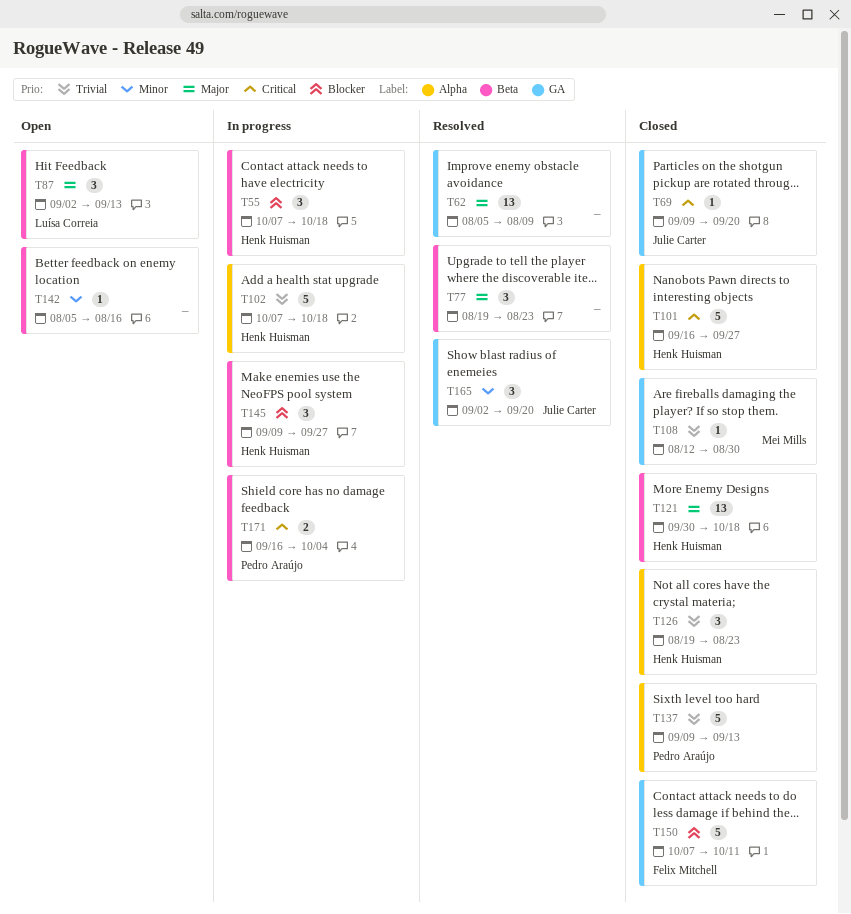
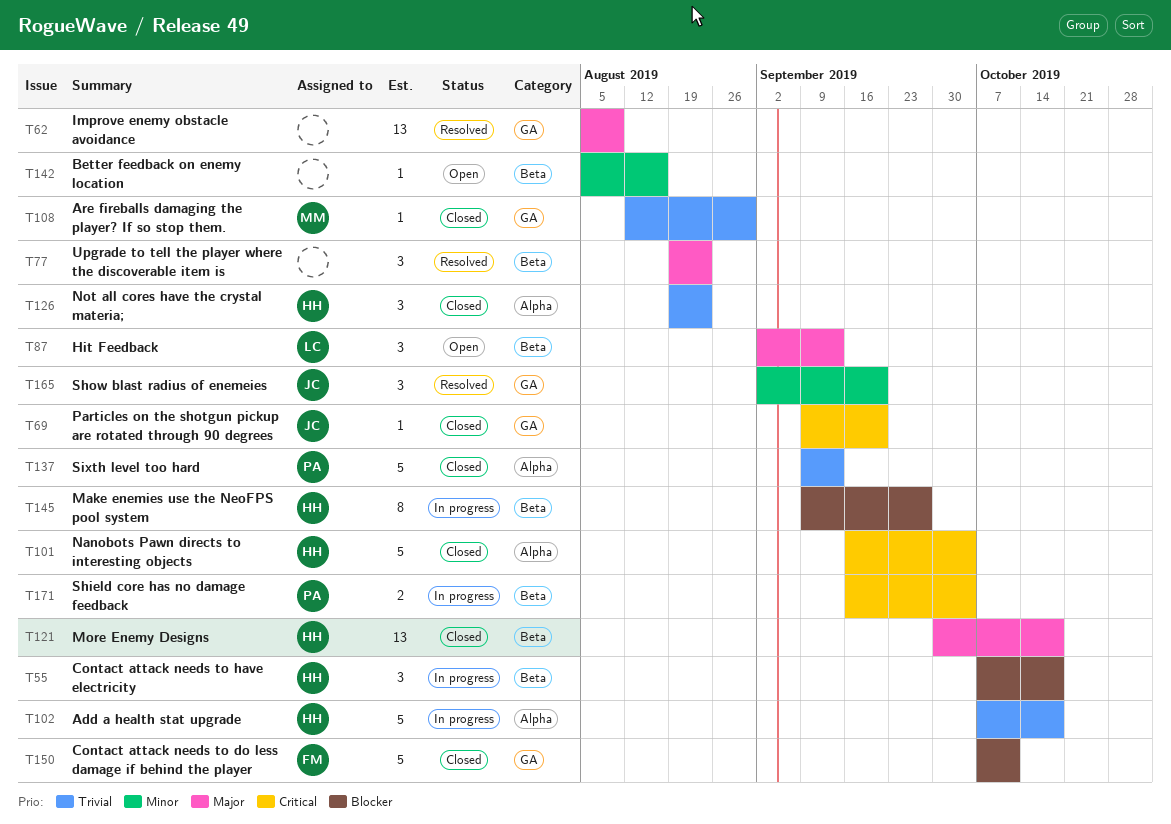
T101, due: Sep 27 -> Oct 4
T145, estimate: 3 -> 8

